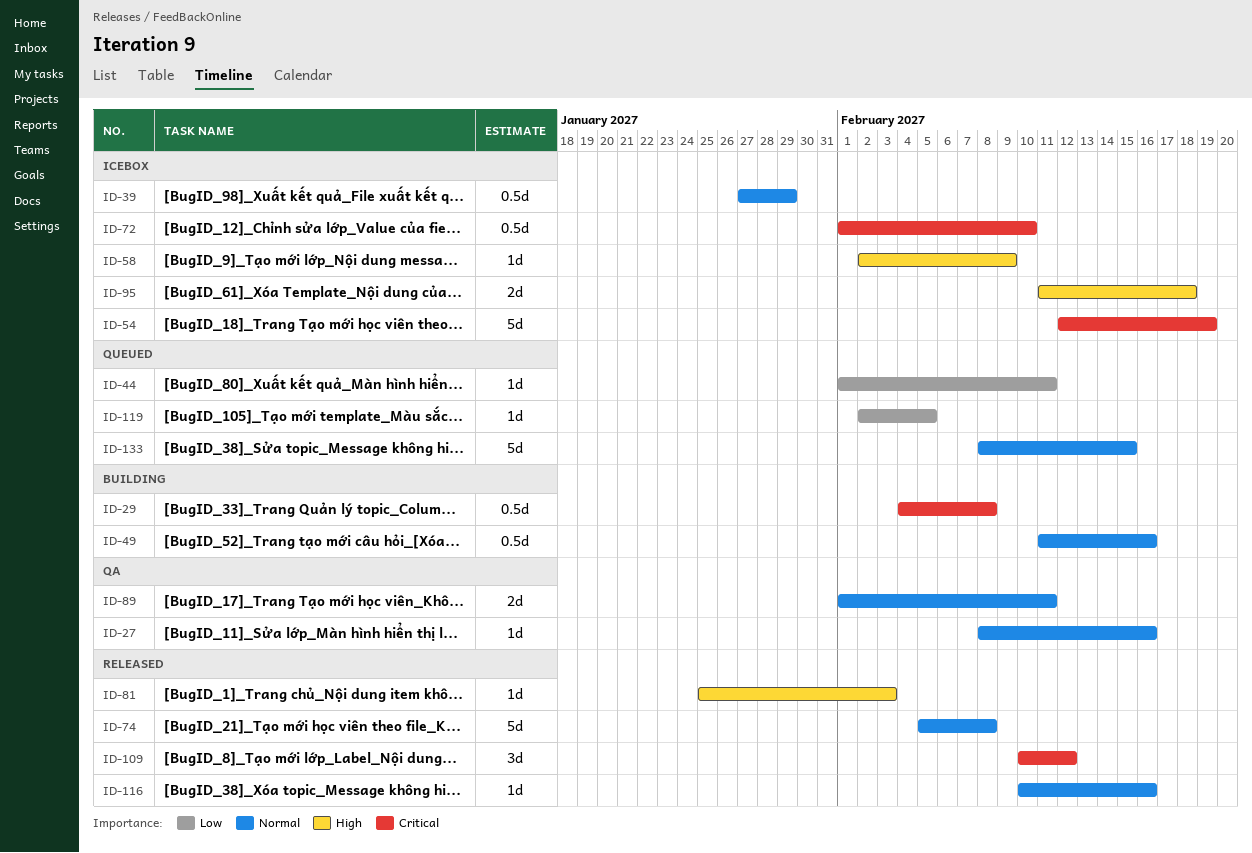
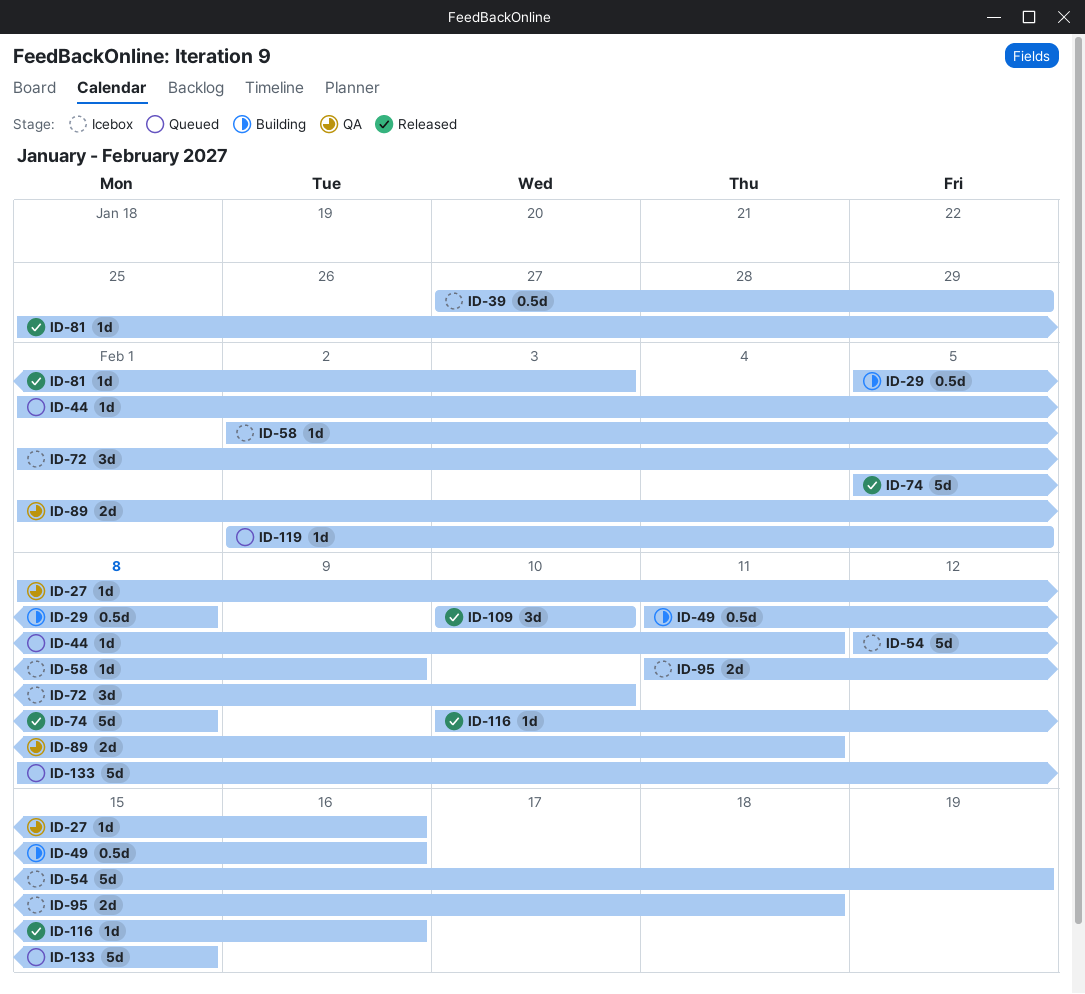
ID-29, start: Feb 4 -> Feb 5
ID-72, estimate: 0.5d -> 3d
ID-109, due: Feb 12 -> Feb 10

